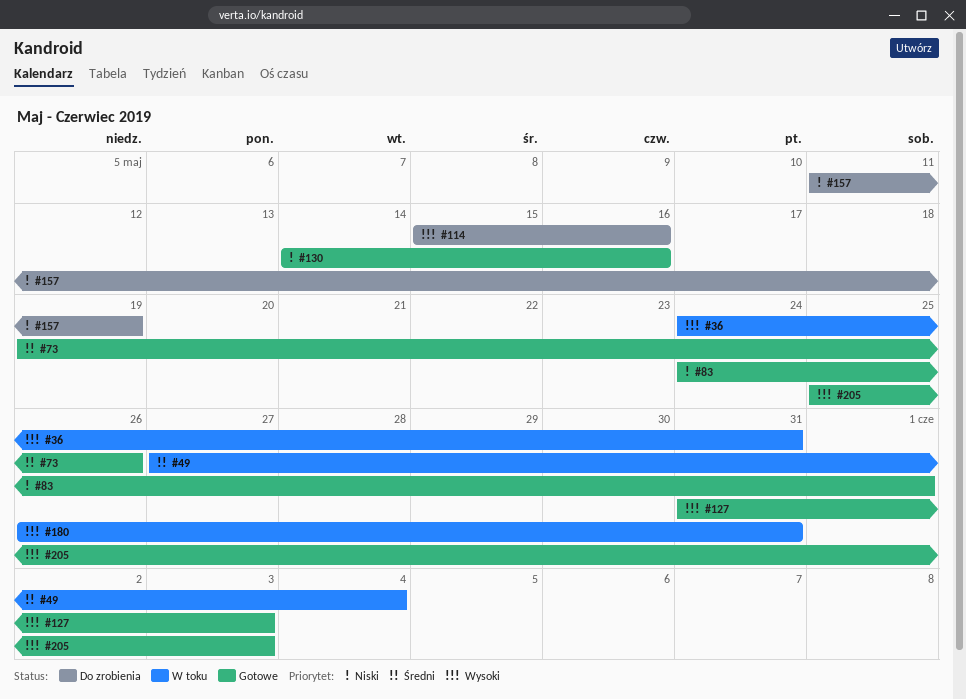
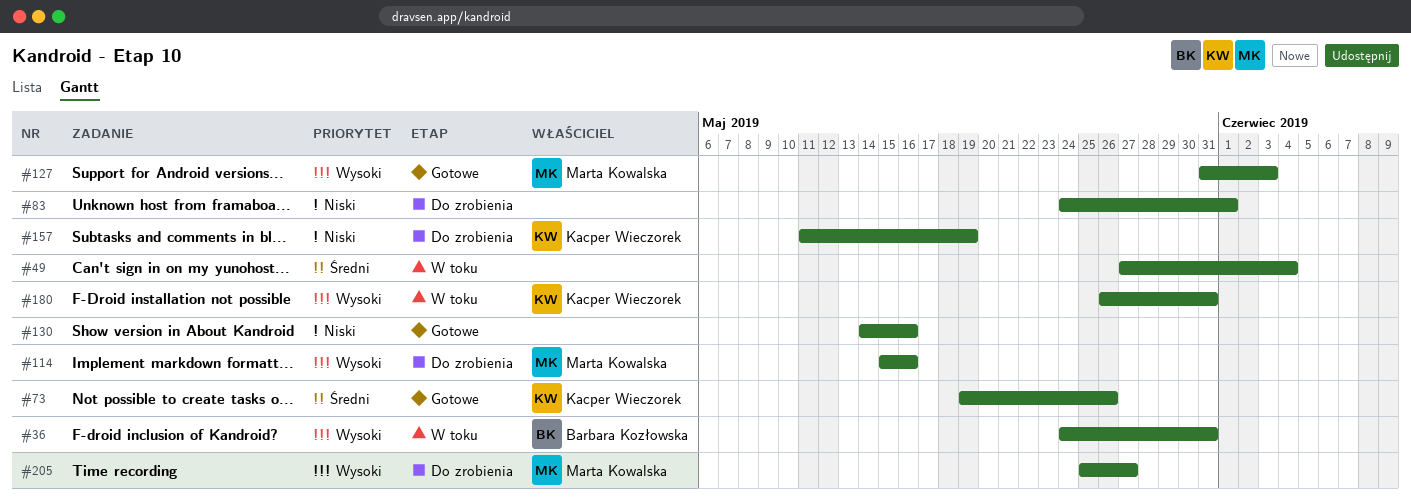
#83, status: Gotowe -> Do zrobienia
#205, status: Gotowe -> Do zrobienia
#205, due: Jun 3 -> May 27

